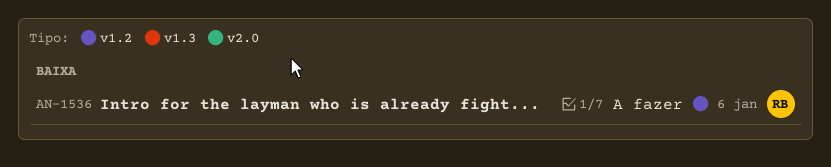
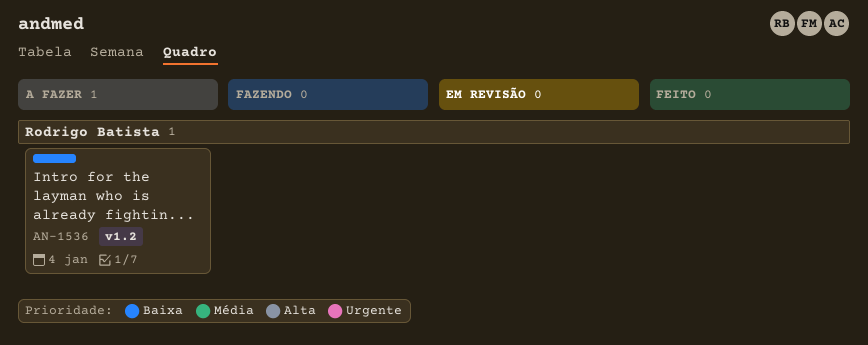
AN-1536, due: Jan 6 -> Jan 4

